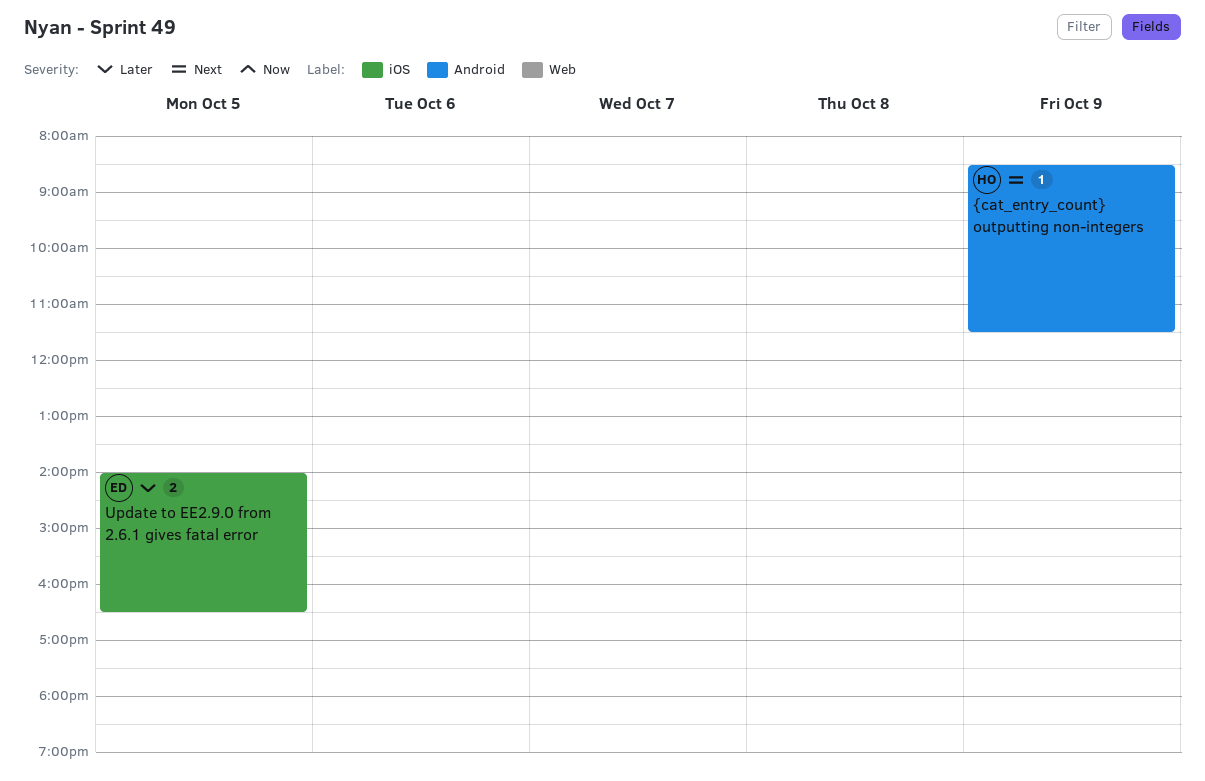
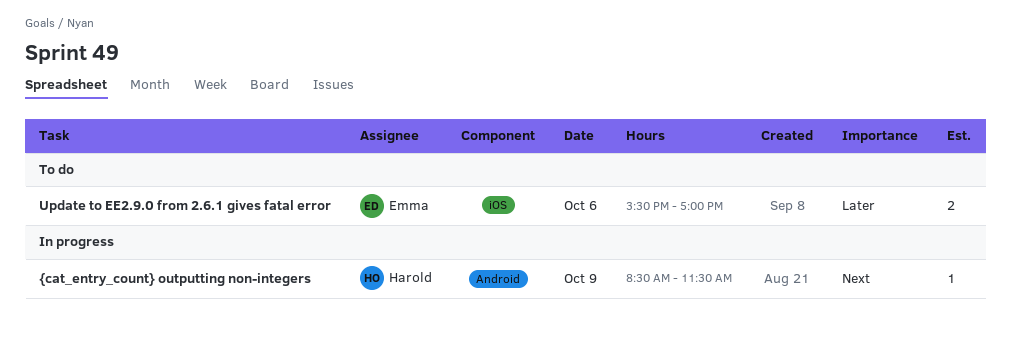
Update to EE2.9.0 from 2.6.1 gives fatal error, day: Oct 5 -> Oct 6
Update to EE2.9.0 from 2.6.1 gives fatal error, begins: 14:00 -> 15:30
Update to EE2.9.0 from 2.6.1 gives fatal error, ends: 16:30 -> 17:00

